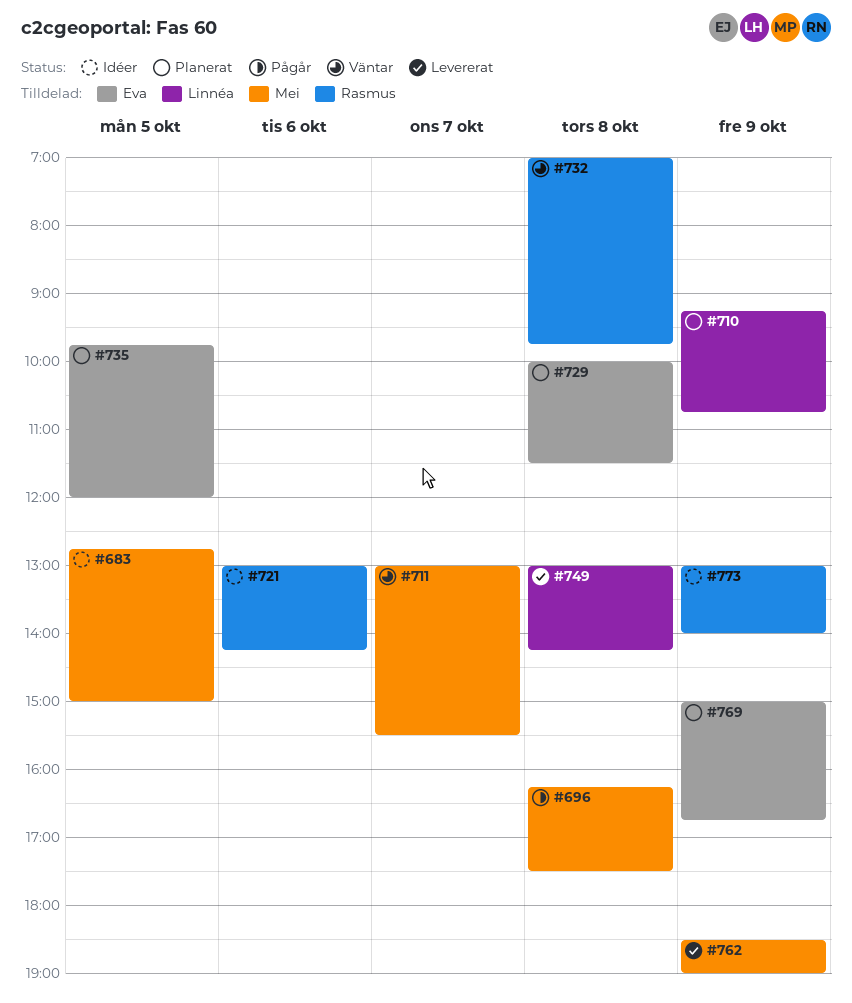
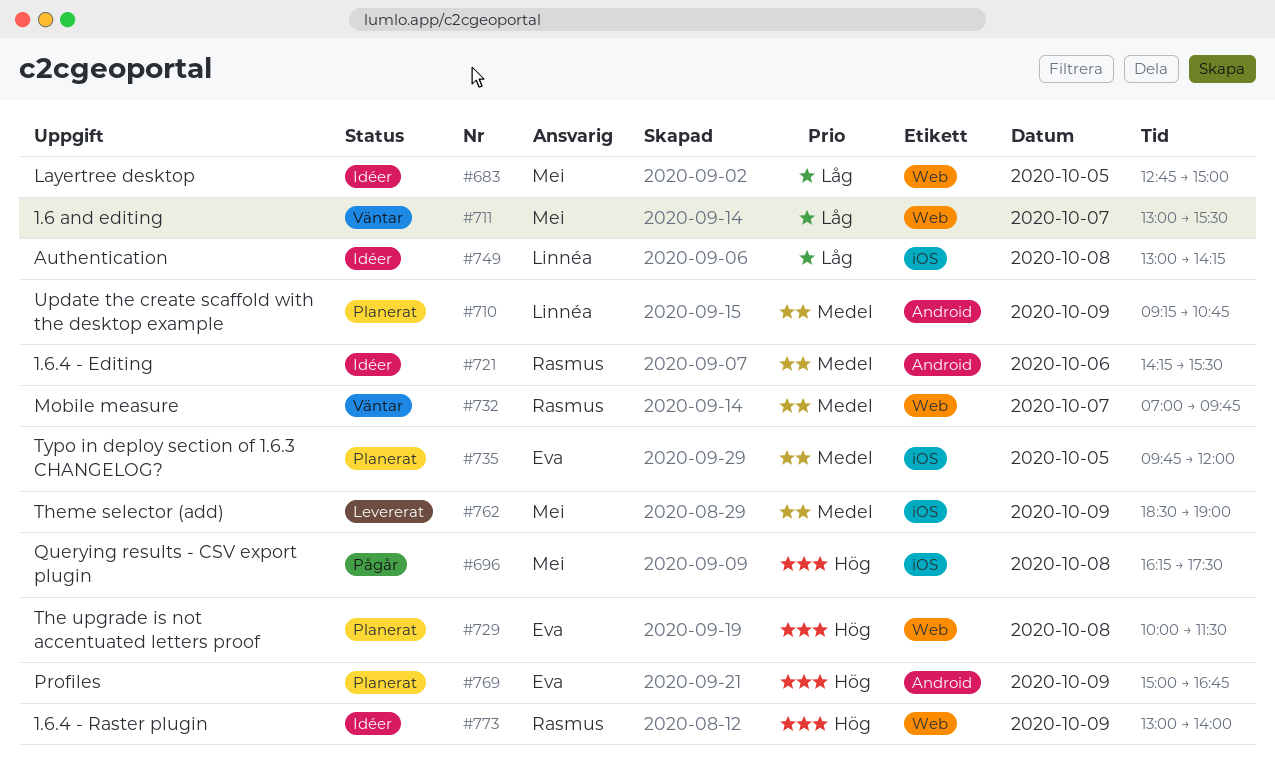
#721, begins: 13:00 -> 14:15
#721, ends: 14:15 -> 15:30
#732, day: Oct 8 -> Oct 7
#749, status: Levererat -> Idéer

